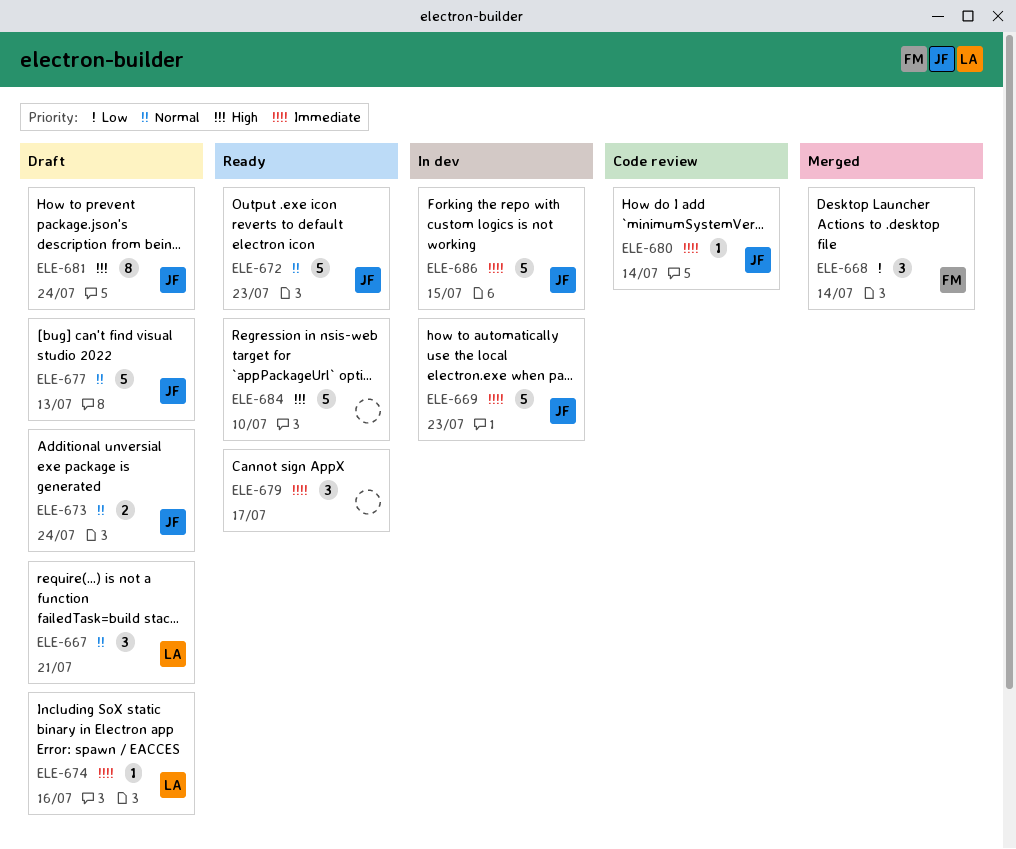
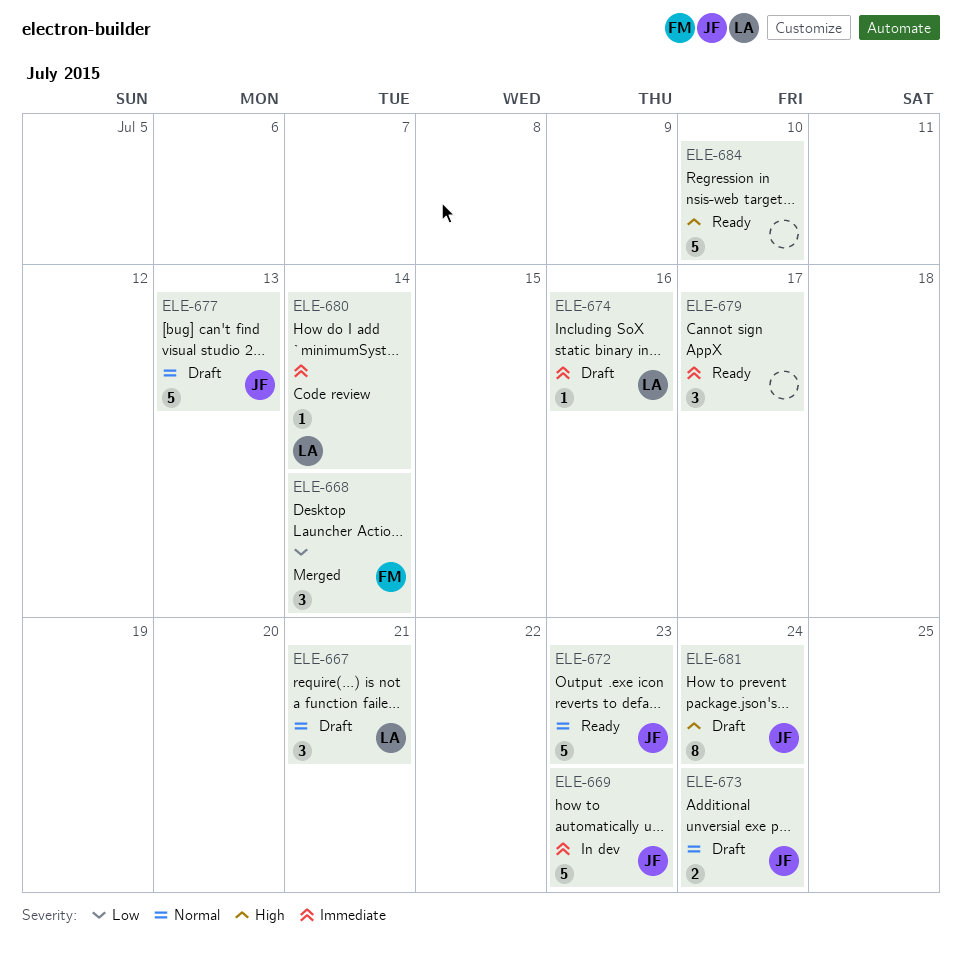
ELE-680, owner: JF -> LA
ELE-686: present -> none

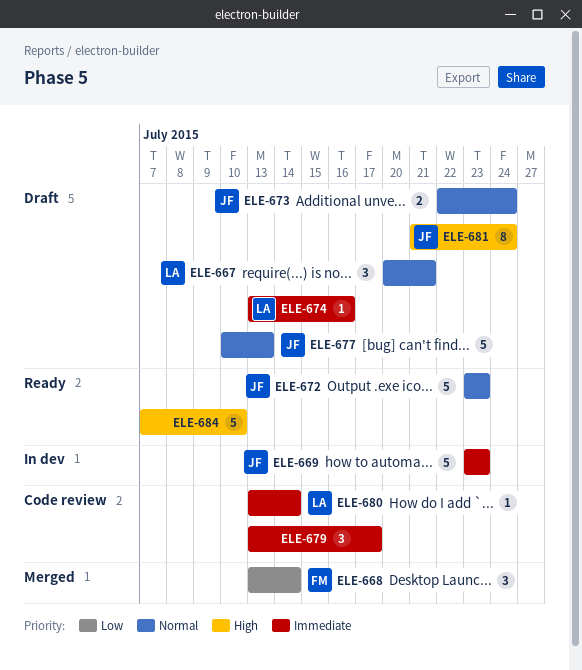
ELE-679, status: Ready -> Code review

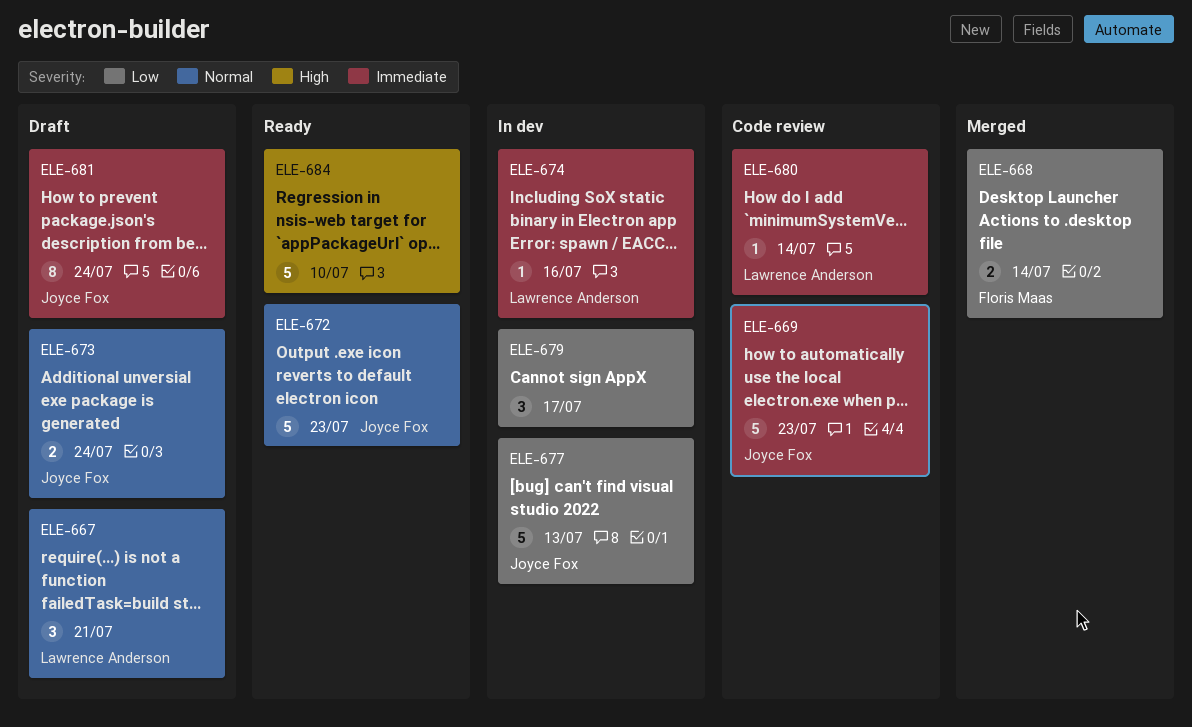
ELE-668, estimate: 3 -> 2
ELE-669, status: In dev -> Code review
ELE-674, status: Draft -> In dev
ELE-677, status: Draft -> In dev
ELE-677, priority: Normal -> Low
ELE-679, status: Code review -> In dev
ELE-679, priority: Immediate -> Low
ELE-681, priority: High -> Immediate

